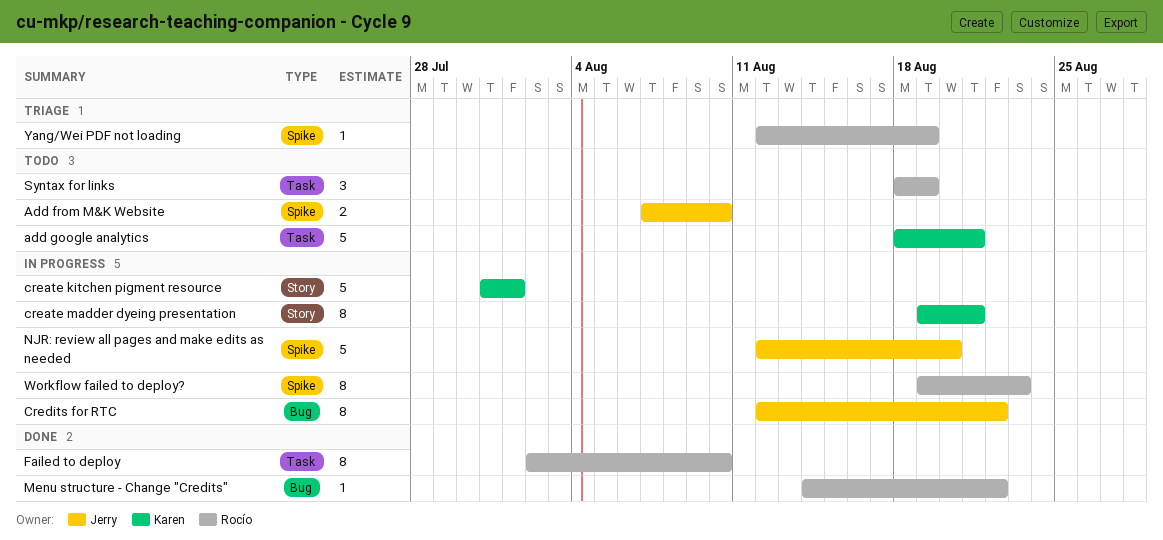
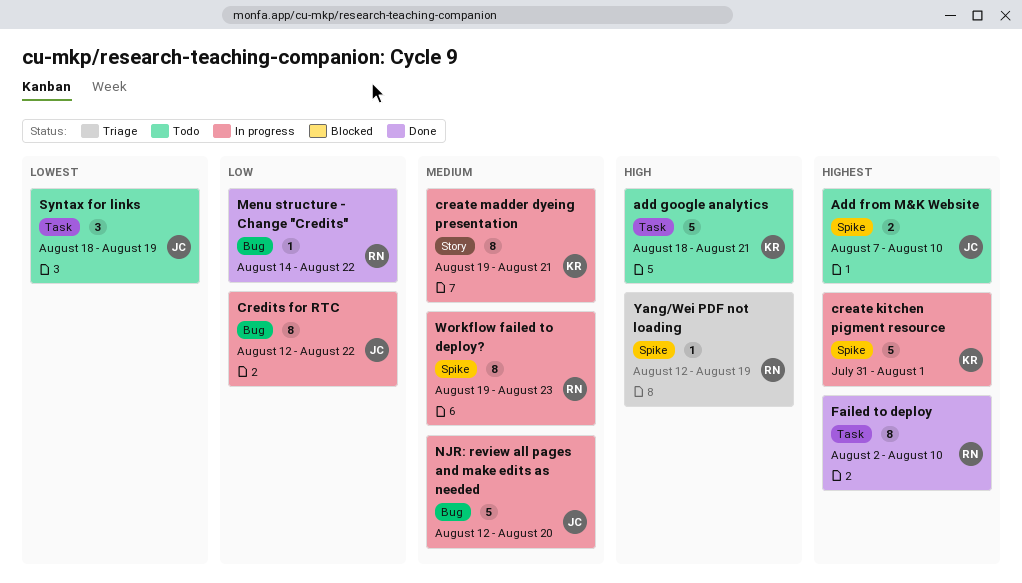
create kitchen pigment resource, label: Story -> Spike
NJR: review all pages and make edits as needed, label: Spike -> Bug
Syntax for links, owner: Rocío -> Jerry

